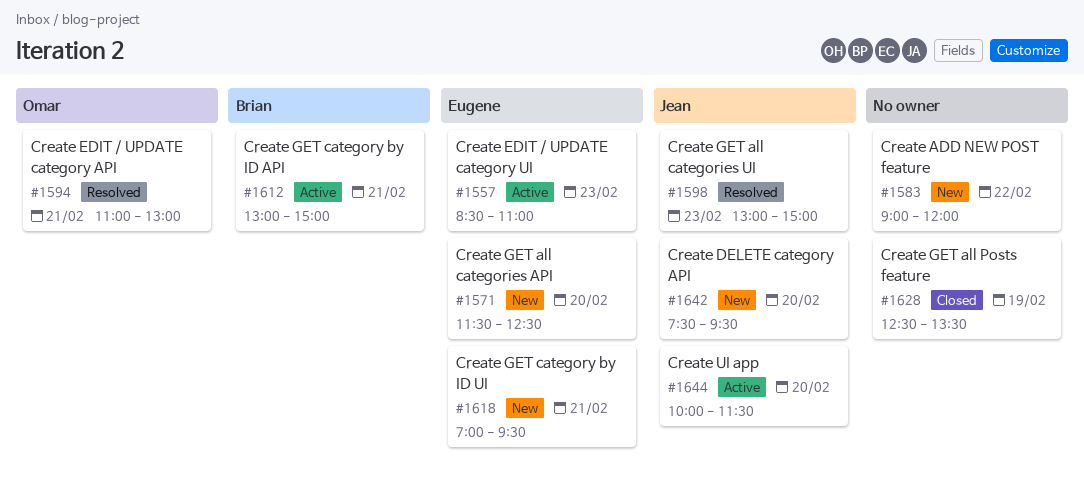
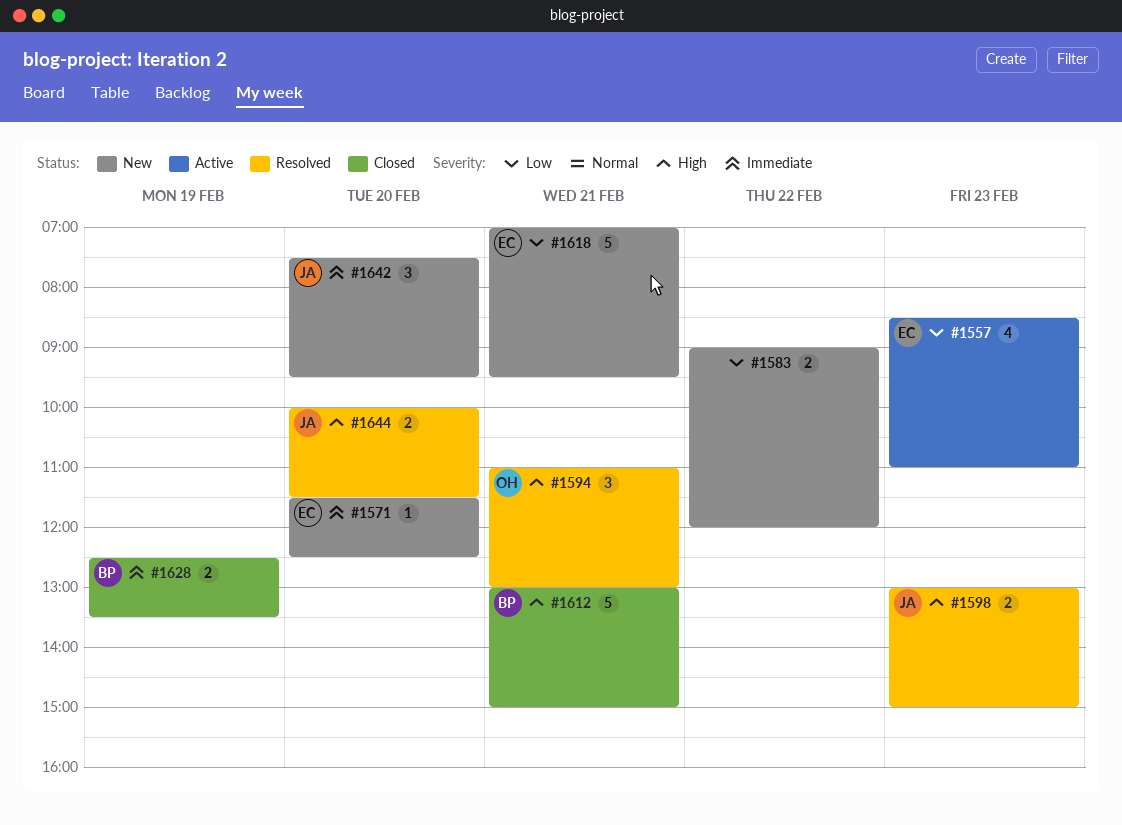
#1612, status: Active -> Closed
#1628, owner: none -> Brian
#1644, status: Active -> Resolved

